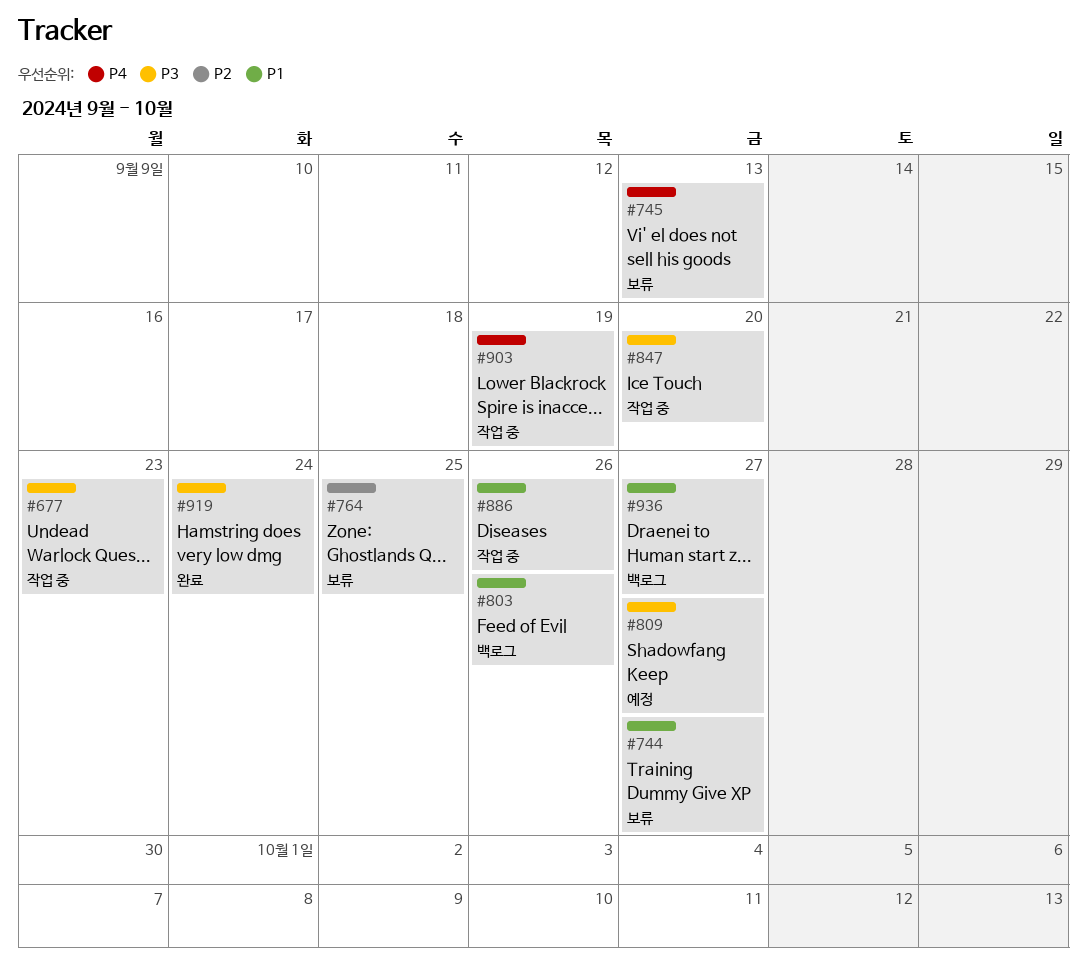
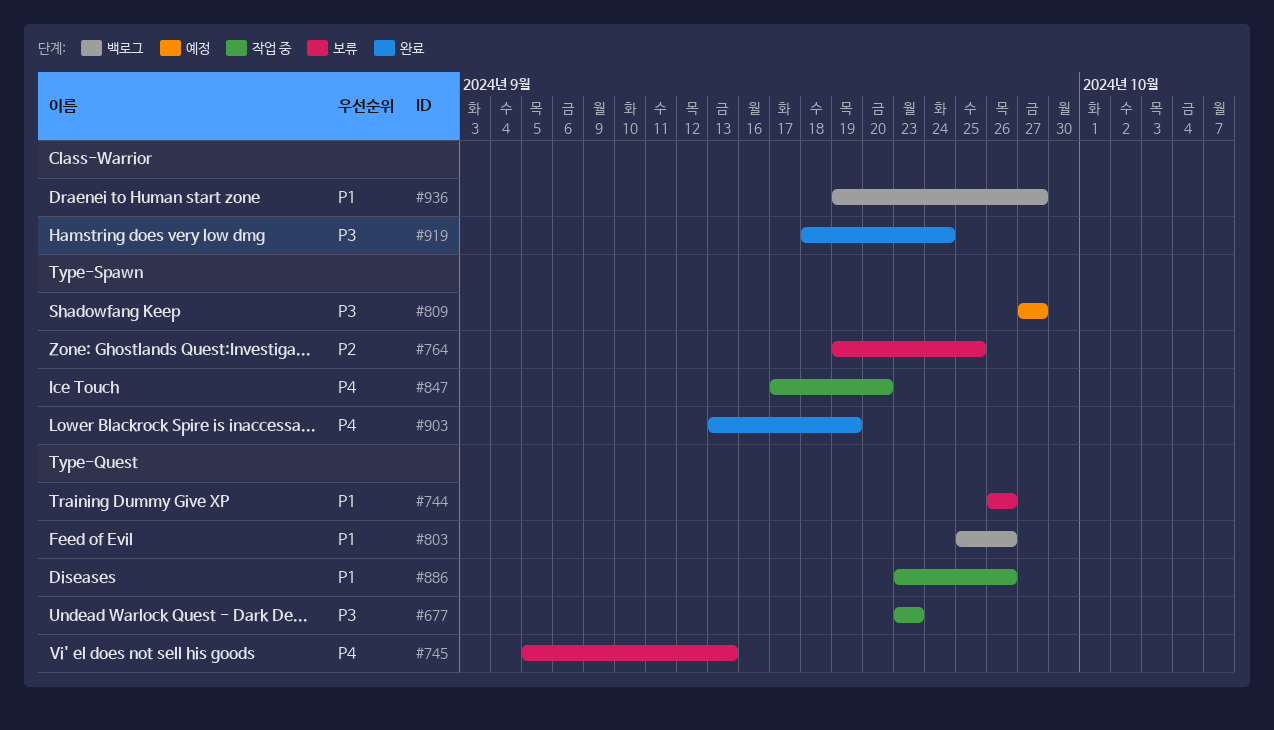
#744, due: Sep 27 -> Sep 26
#847, priority: P3 -> P4
#903, status: 작업 중 -> 완료

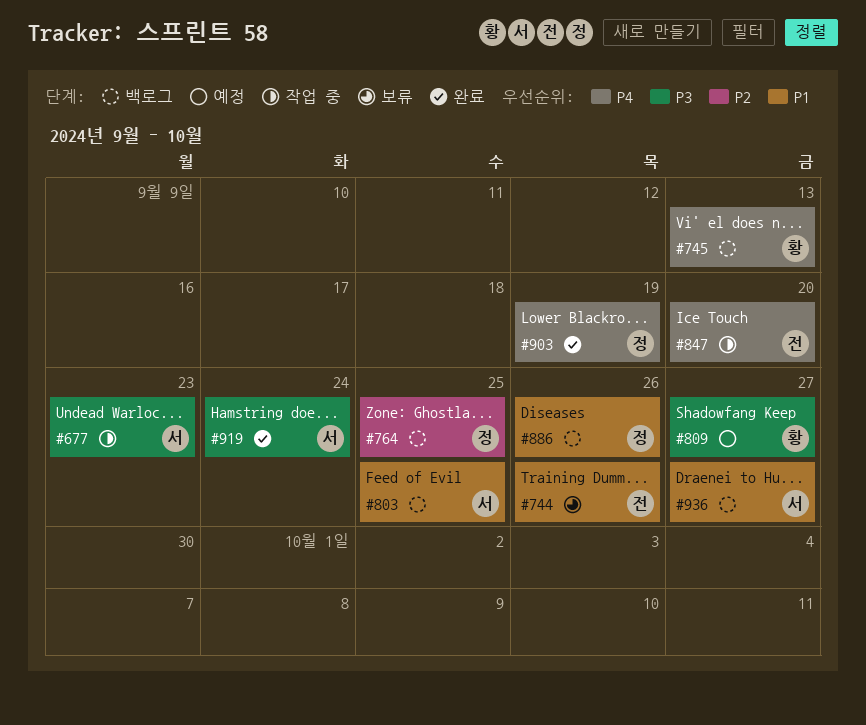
#745, status: 보류 -> 백로그
#764, status: 보류 -> 백로그
#803, due: Sep 26 -> Sep 25
#886, status: 작업 중 -> 백로그

